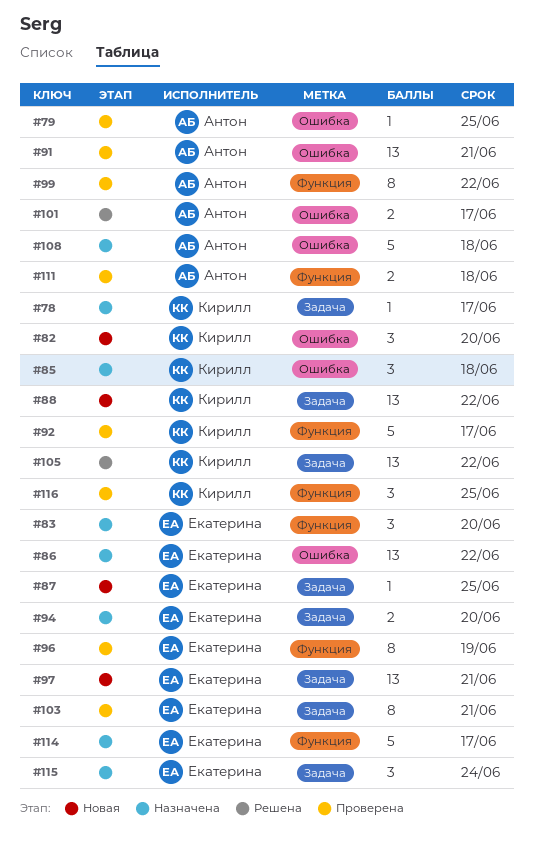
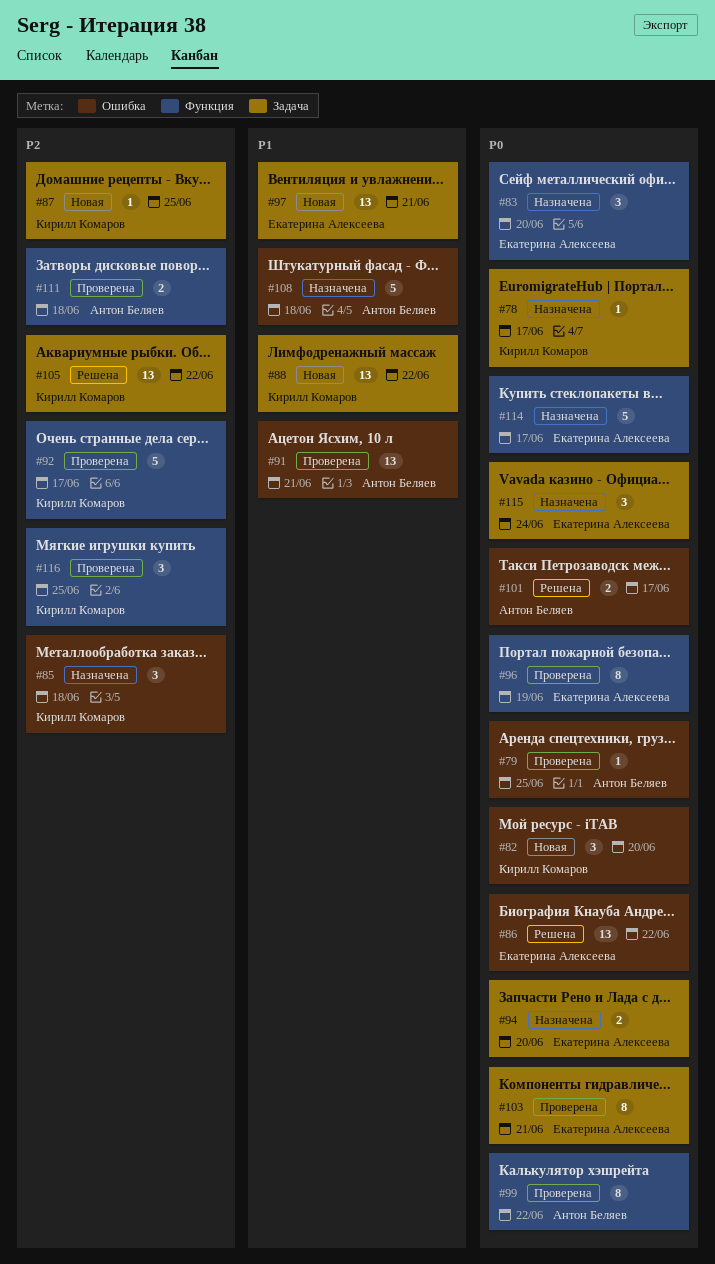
#86, status: Назначена -> Решена
#87, owner: Екатерина Алексеева -> Кирилл Комаров

